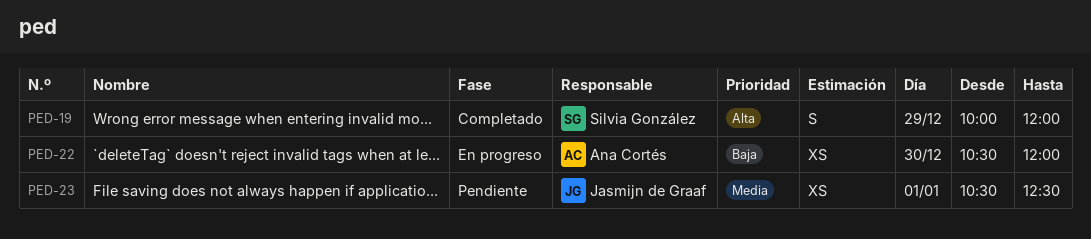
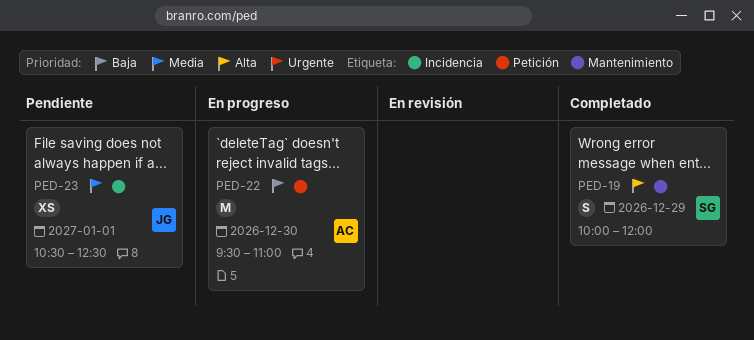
PED-22, estimate: XS -> M
PED-22, begins: 10:30 -> 09:30
PED-22, ends: 12:00 -> 11:00

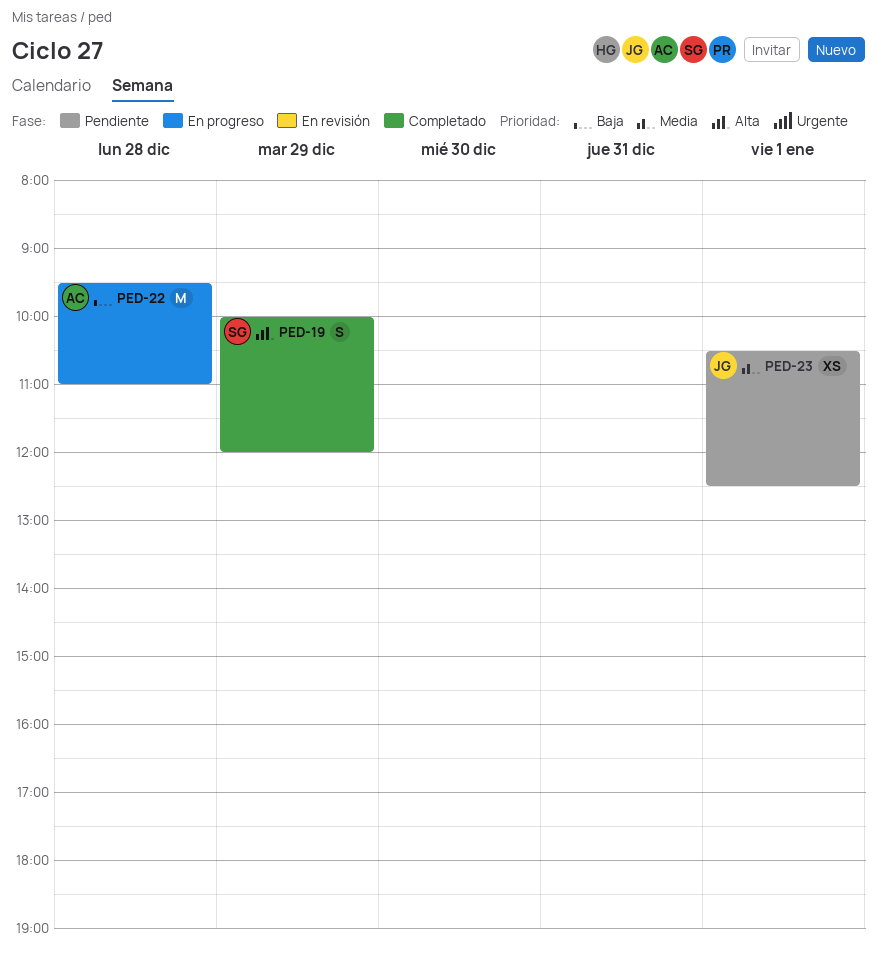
PED-22, day: Dec 30 -> Dec 28

